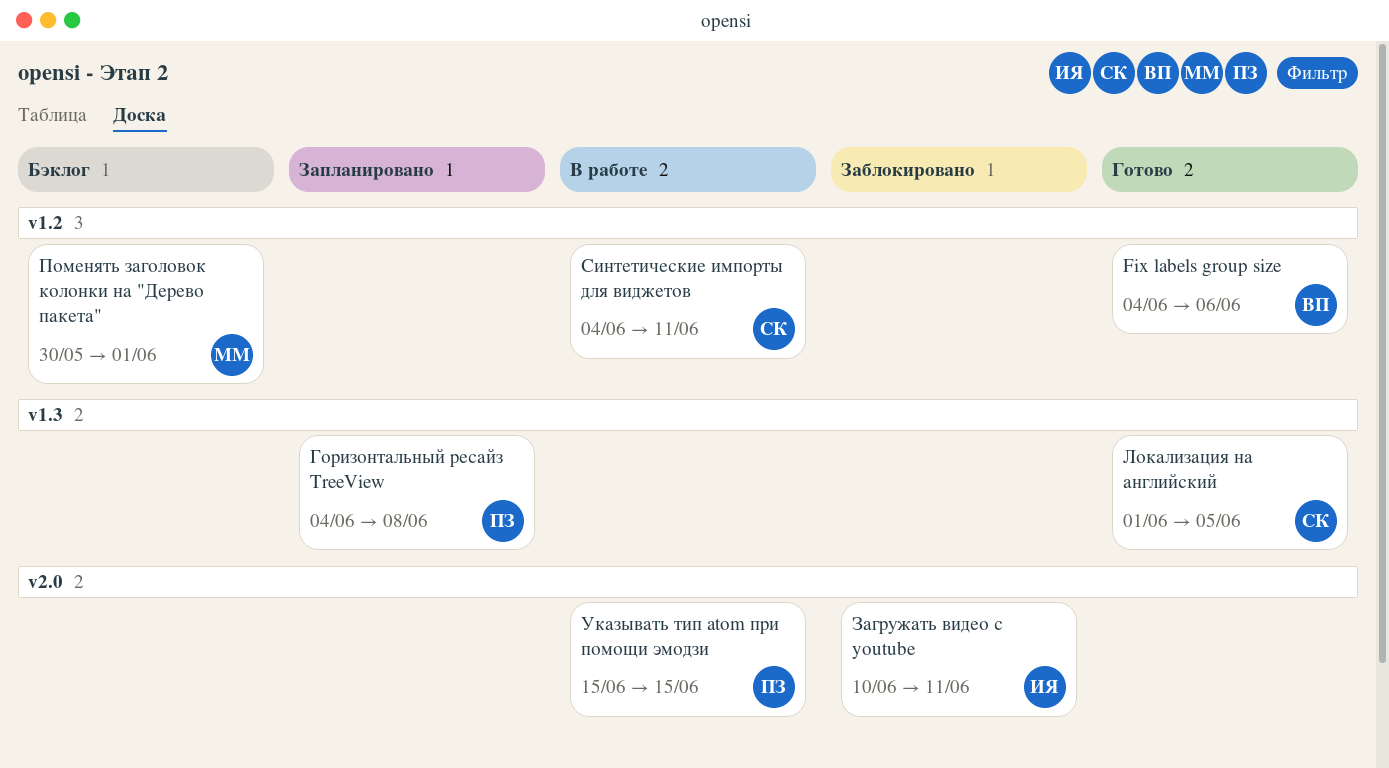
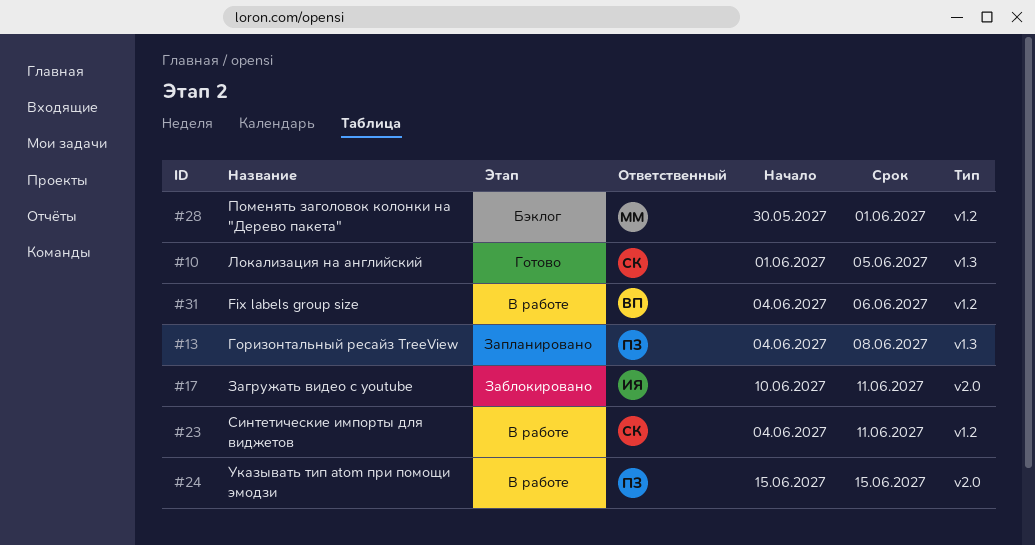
Fix labels group size, status: Готово -> В работе

